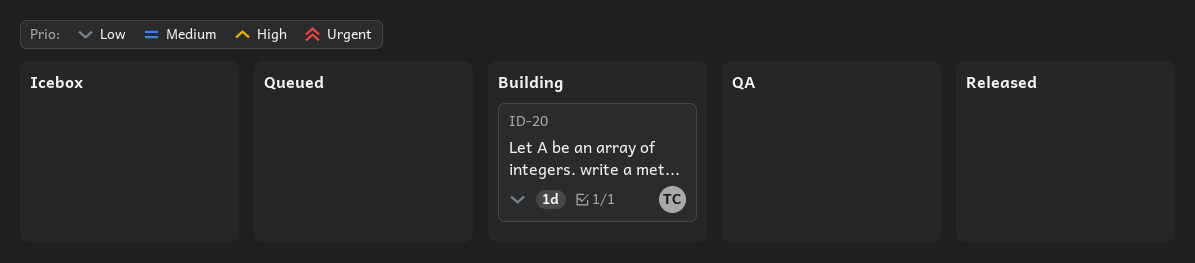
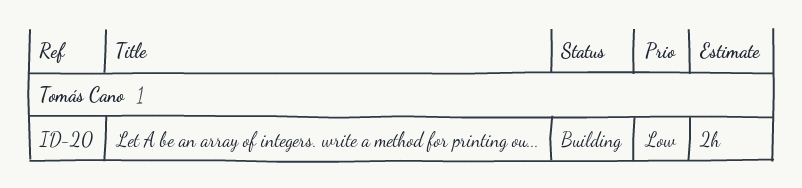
ID-20, estimate: 1d -> 2h

